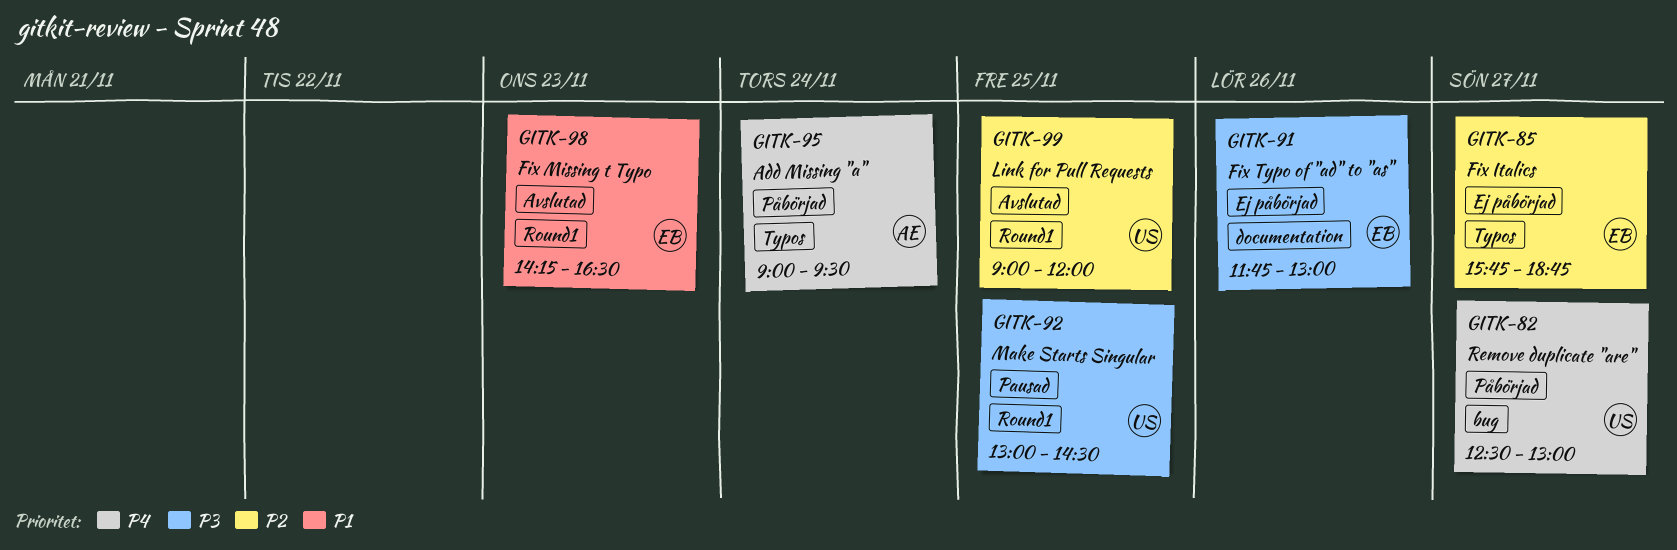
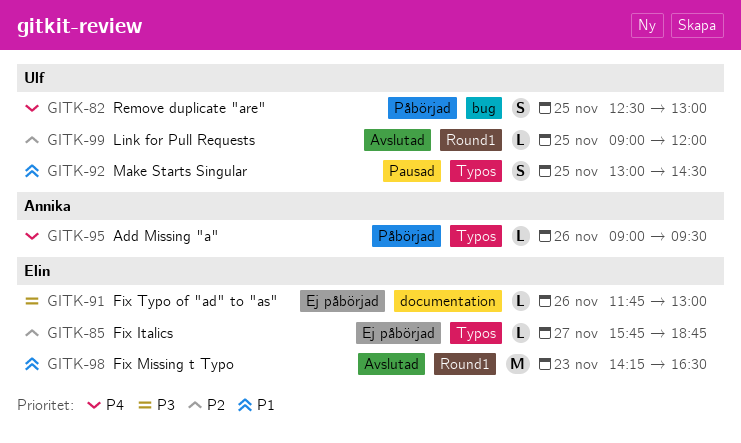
GITK-82, day: Nov 27 -> Nov 25
GITK-92, priority: P3 -> P1
GITK-92, label: Round1 -> Typos
GITK-95, day: Nov 24 -> Nov 26

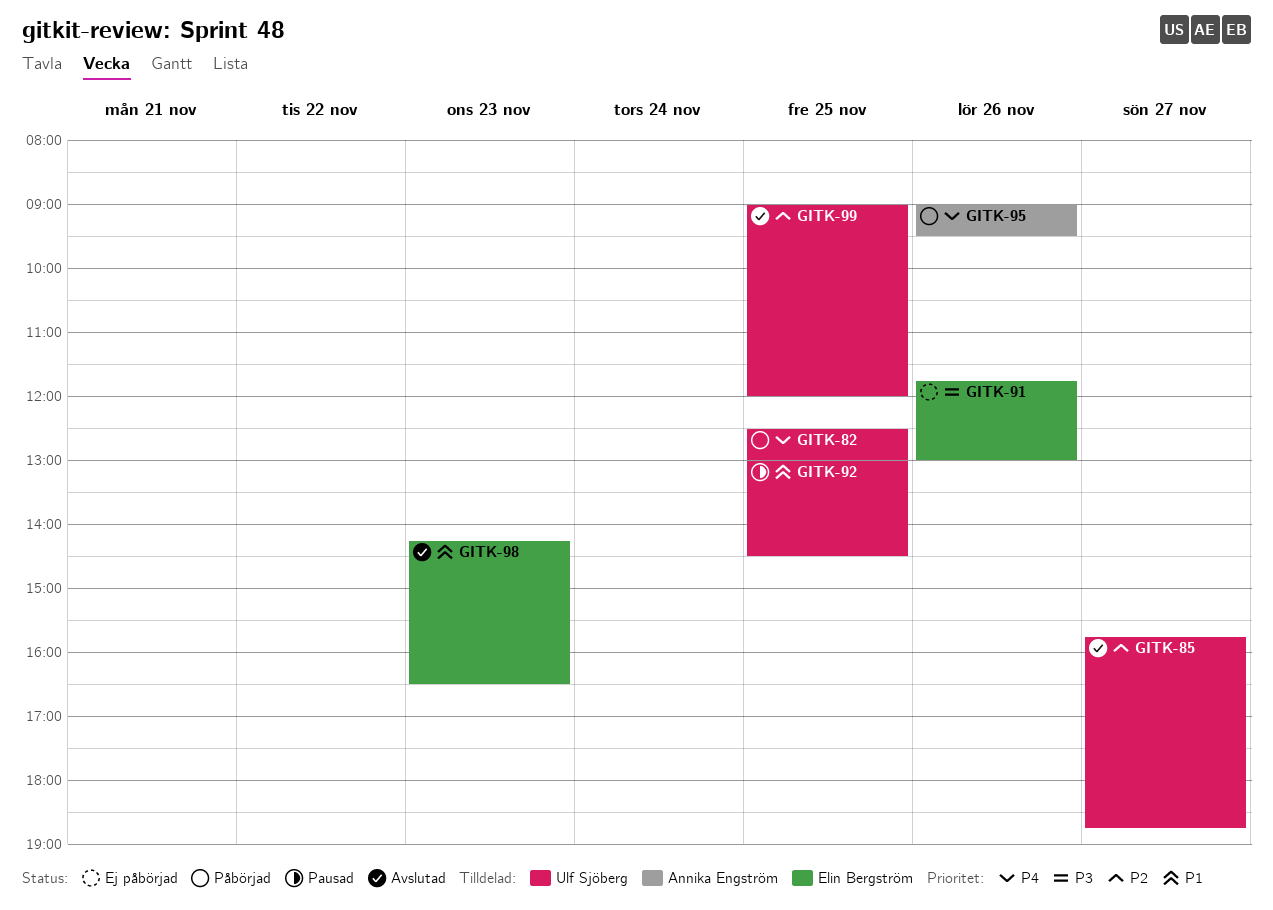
GITK-85, status: Ej påbörjad -> Avslutad
GITK-85, owner: Elin Bergström -> Ulf Sjöberg

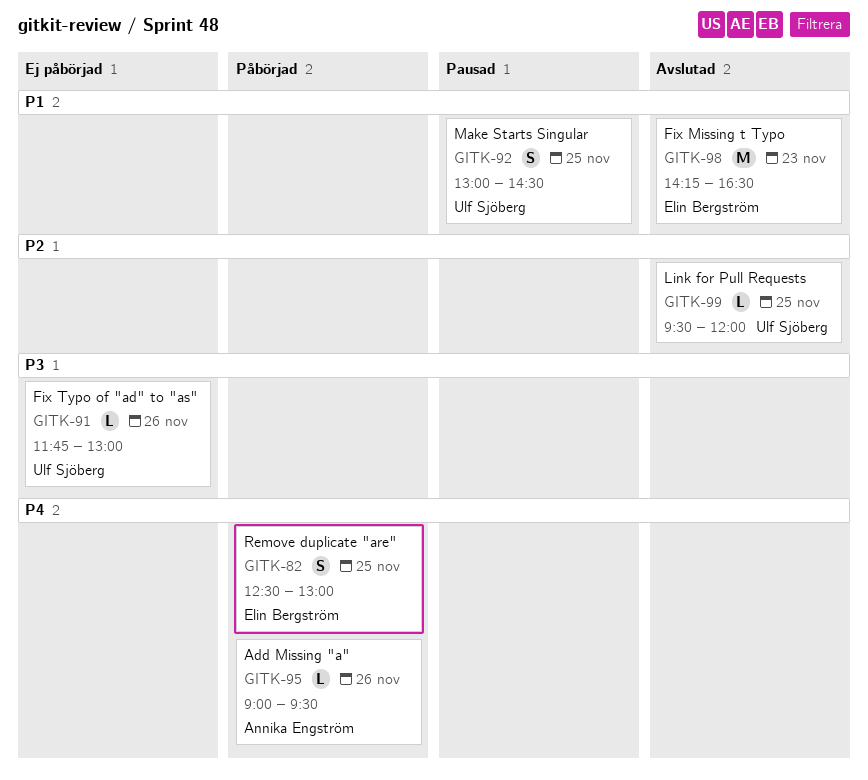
GITK-82, owner: Ulf Sjöberg -> Elin Bergström
GITK-85: present -> none
GITK-91, owner: Elin Bergström -> Ulf Sjöberg
GITK-99, begins: 09:00 -> 09:30

